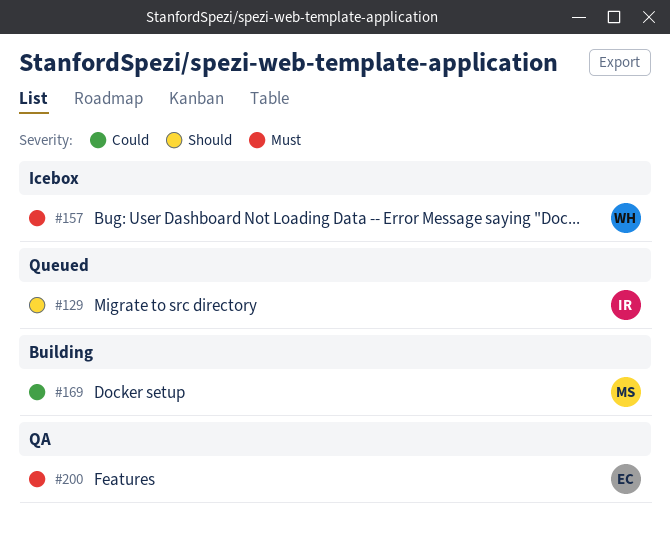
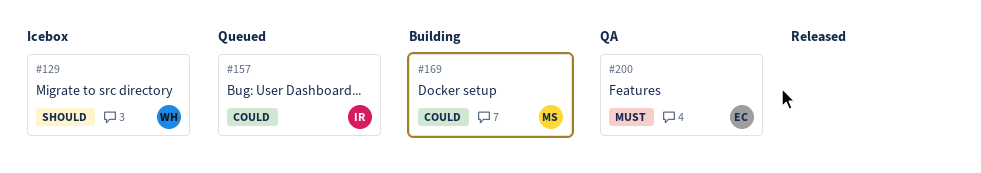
#129, status: Queued -> Icebox
#129, owner: IR -> WH
#157, status: Icebox -> Queued
#157, owner: WH -> IR
#157, priority: Must -> Could

